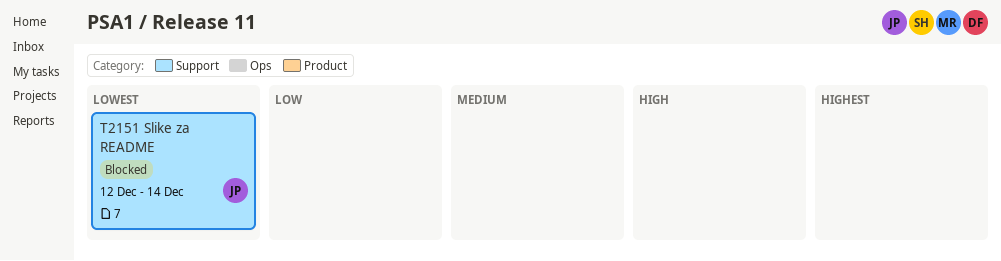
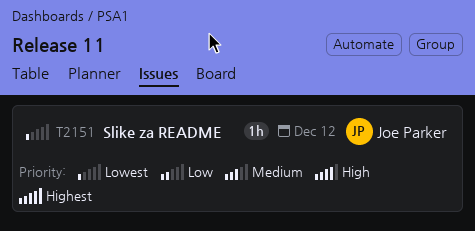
T2151, due: Dec 14 -> Dec 12

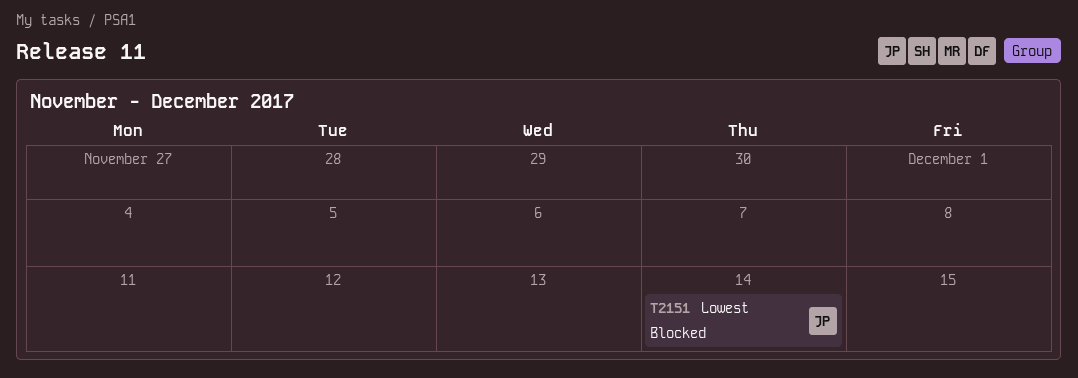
T2151, due: Dec 12 -> Dec 14

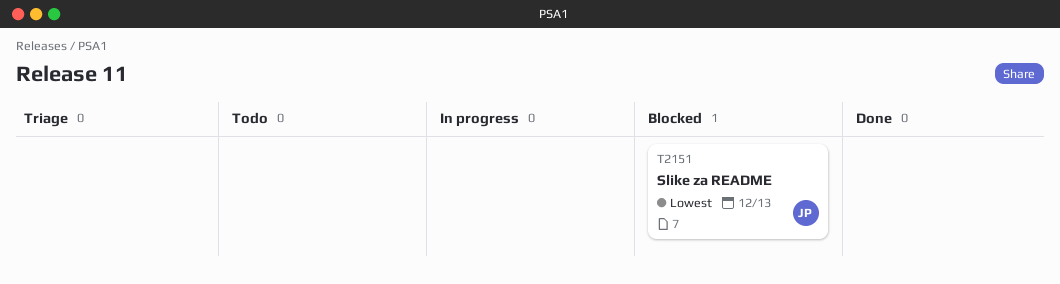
T2151, due: Dec 14 -> Dec 13

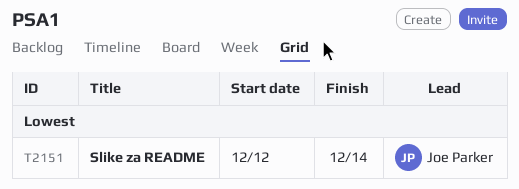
T2151, due: Dec 13 -> Dec 14

